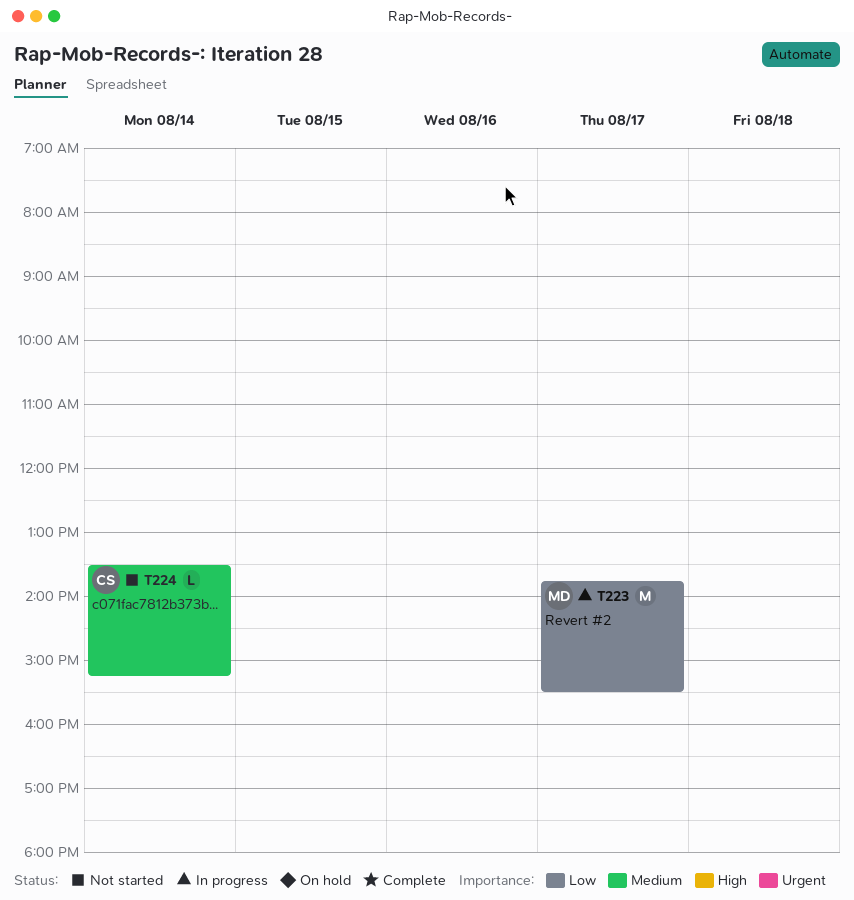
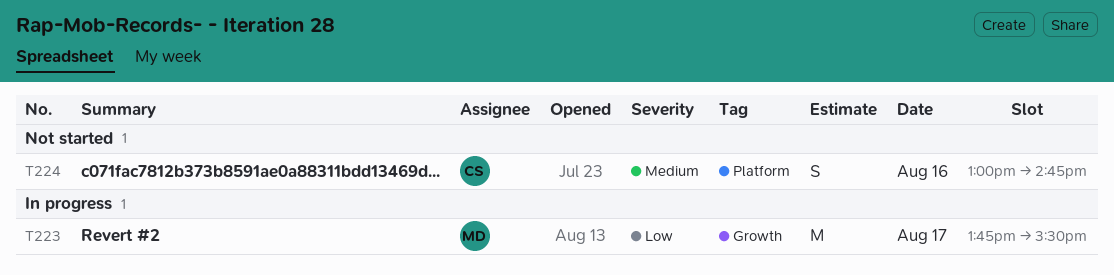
T224, estimate: L -> S
T224, day: Aug 14 -> Aug 16
T224, begins: 13:30 -> 13:00
T224, ends: 15:15 -> 14:45

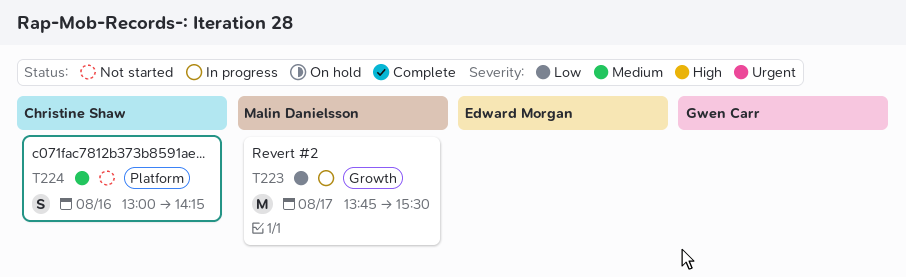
T224, ends: 14:45 -> 14:15

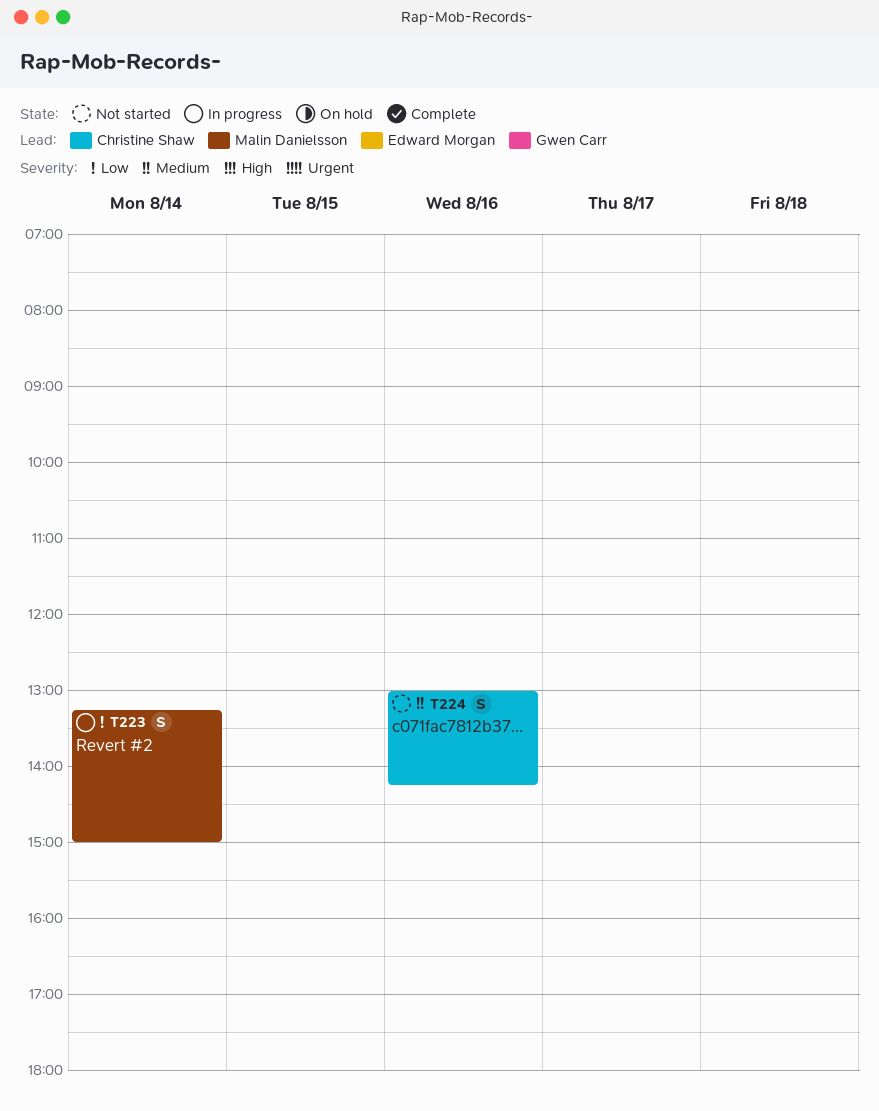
T223, estimate: M -> S
T223, day: Aug 17 -> Aug 14
T223, begins: 13:45 -> 13:15
T223, ends: 15:30 -> 15:00

